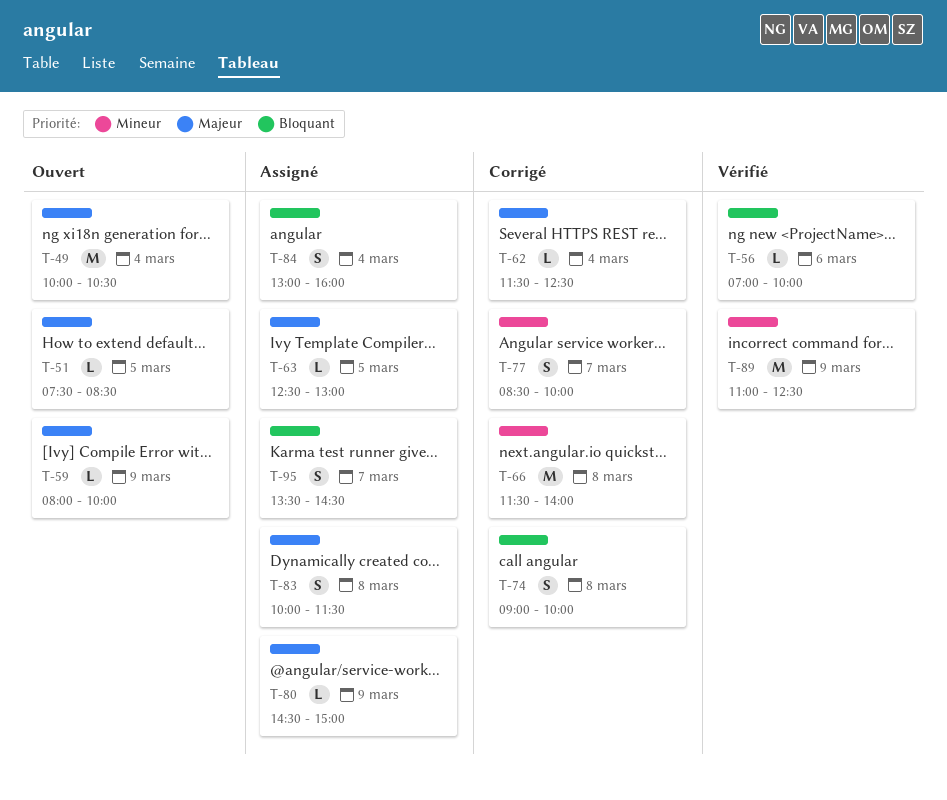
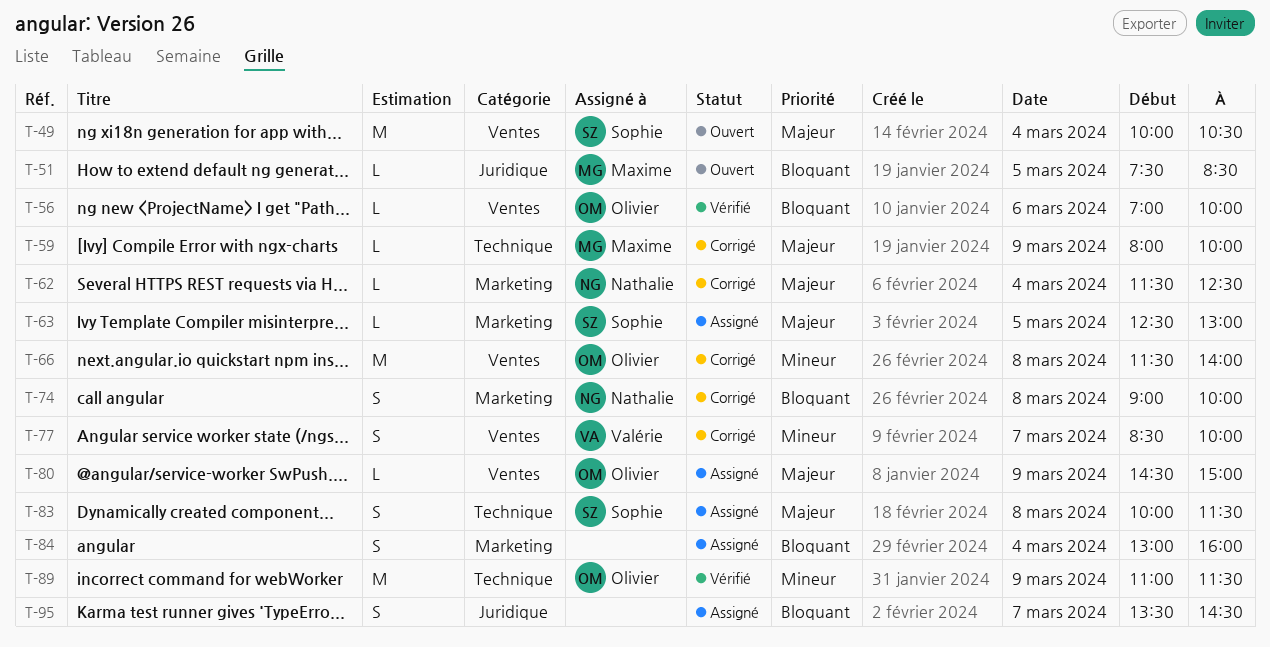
T-51, priority: Majeur -> Bloquant
T-59, status: Ouvert -> Corrigé
T-89, ends: 12:30 -> 11:30

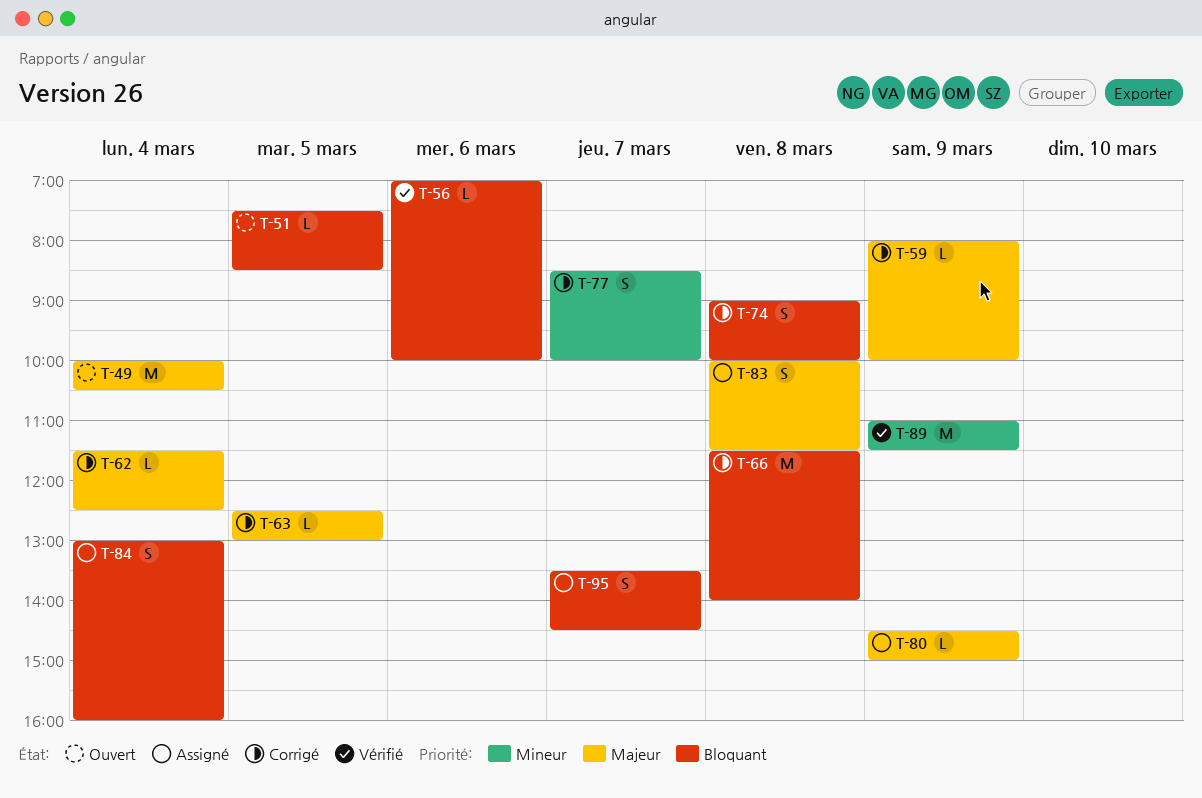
T-63, status: Assigné -> Corrigé
T-66, priority: Mineur -> Bloquant

